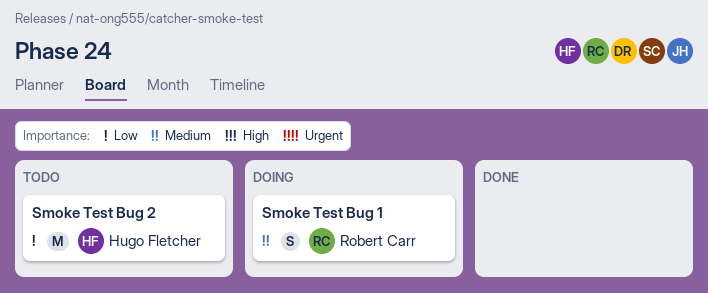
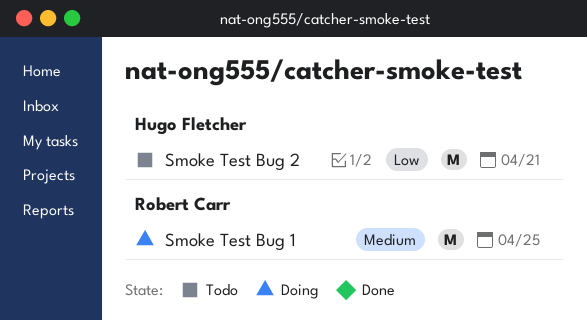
Smoke Test Bug 1, estimate: S -> M

